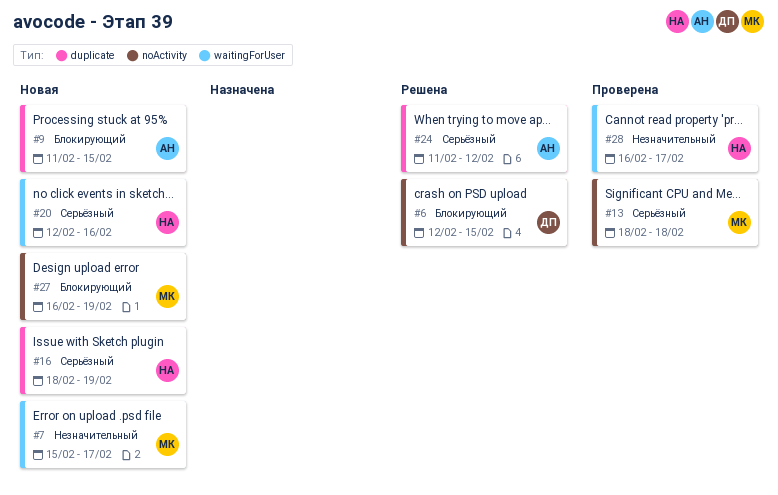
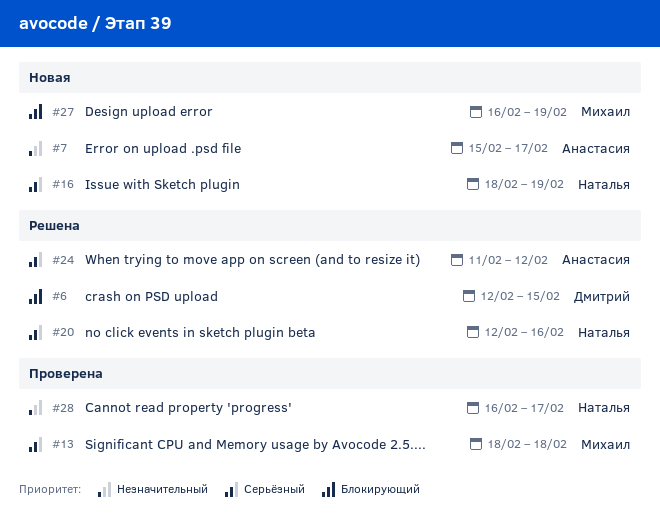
#7, owner: Михаил -> Анастасия
#9: present -> none
#20, status: Новая -> Решена

